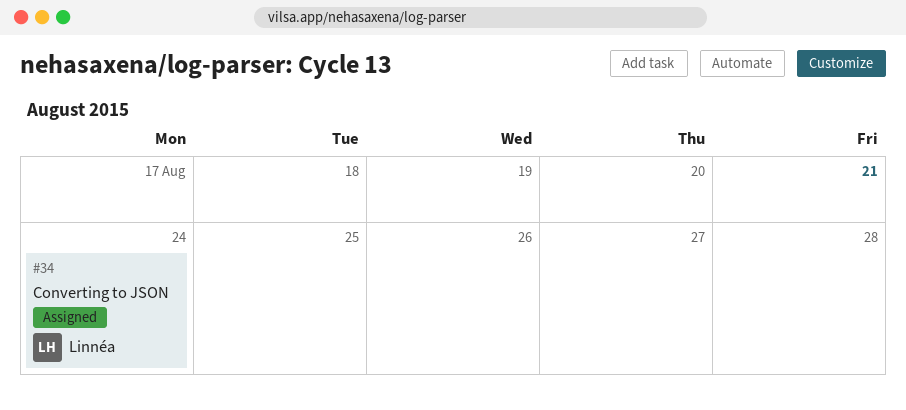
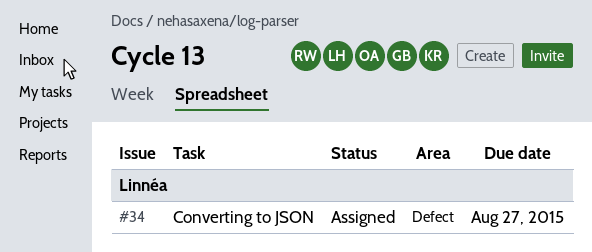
#34, due: Aug 24 -> Aug 27

